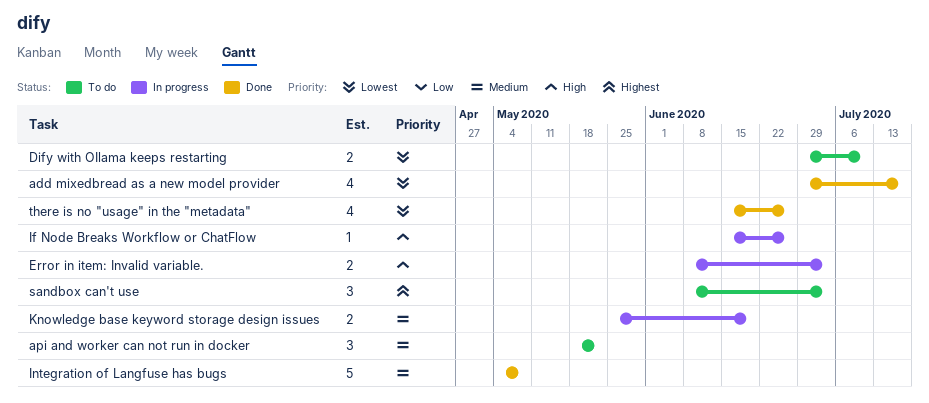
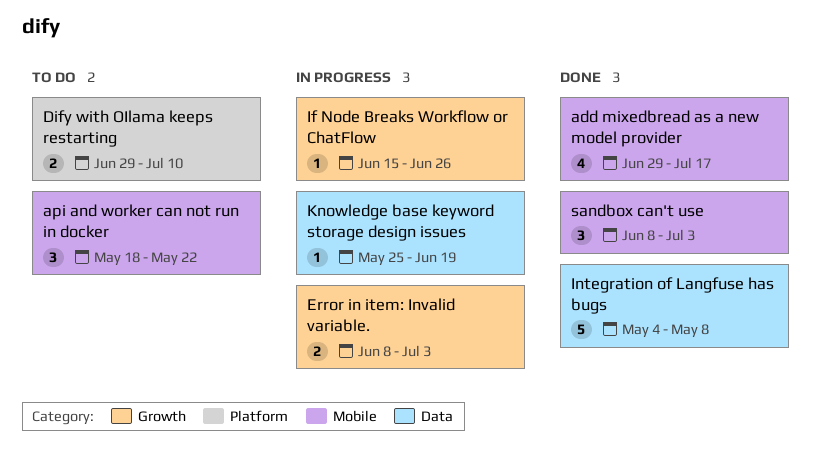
Knowledge base keyword storage design issues, estimate: 2 -> 1
sandbox can't use, status: To do -> Done
there is no "usage" in the "metadata": present -> none

